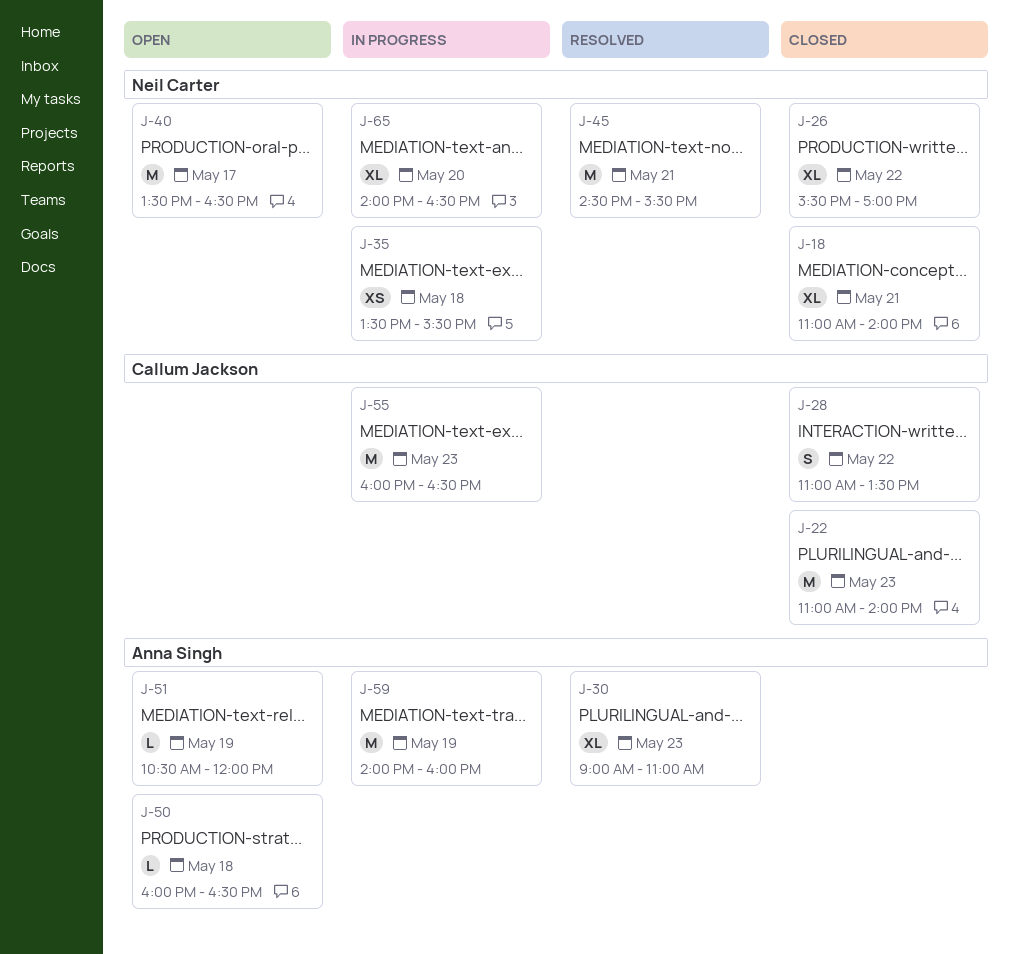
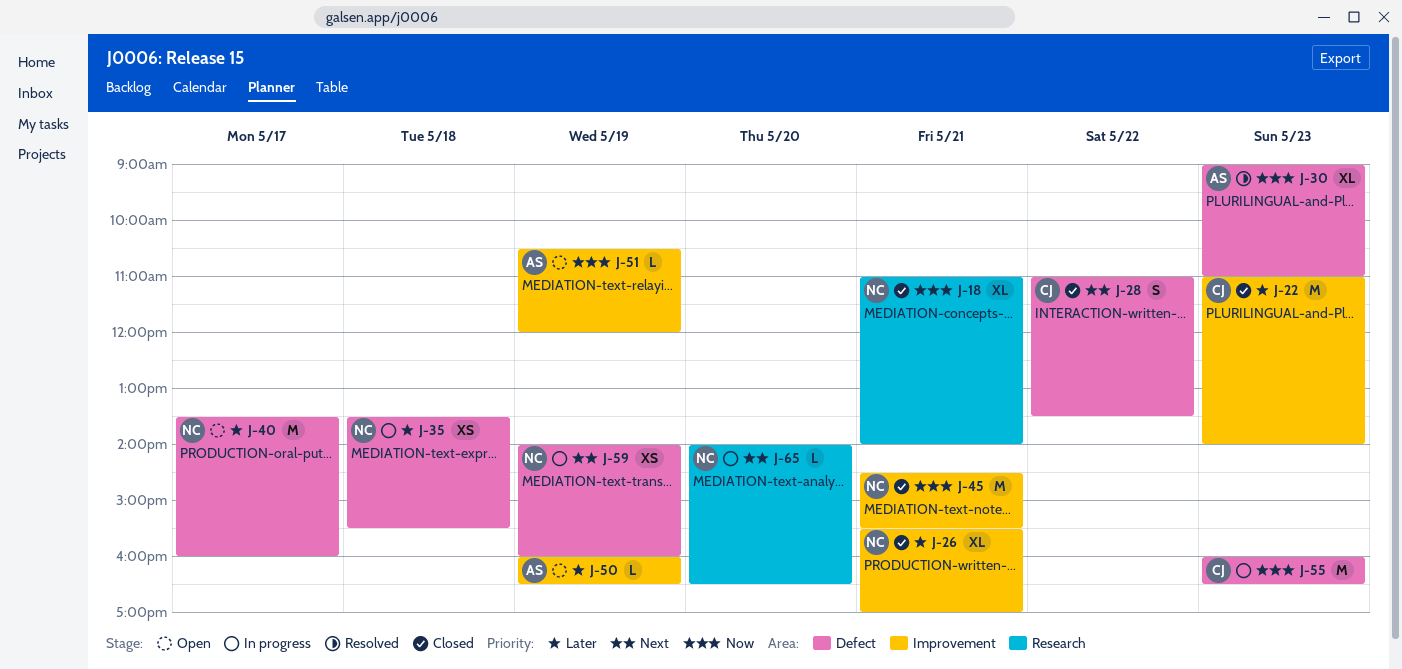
J-26, day: May 22 -> May 21
J-40, ends: 16:30 -> 16:00
J-45, status: Resolved -> Closed
J-50, day: May 18 -> May 19
J-59, owner: Anna Singh -> Neil Carter
J-59, estimate: M -> XS
J-65, estimate: XL -> L

